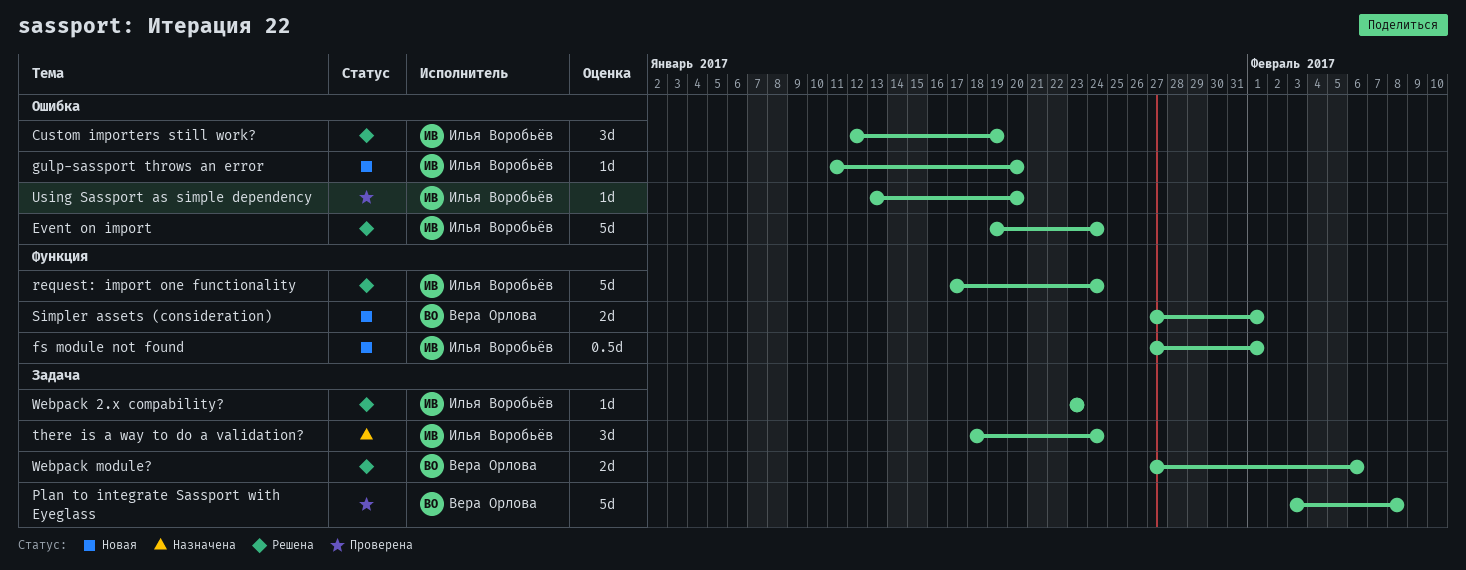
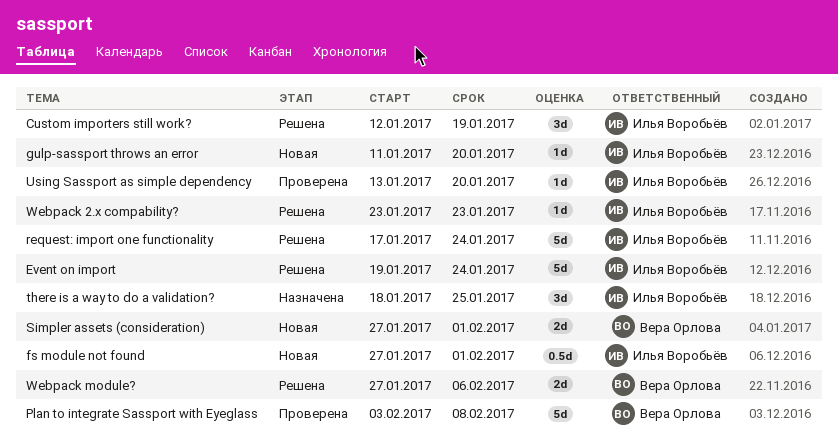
there is a way to do a validation?, due: Jan 24 -> Jan 25

